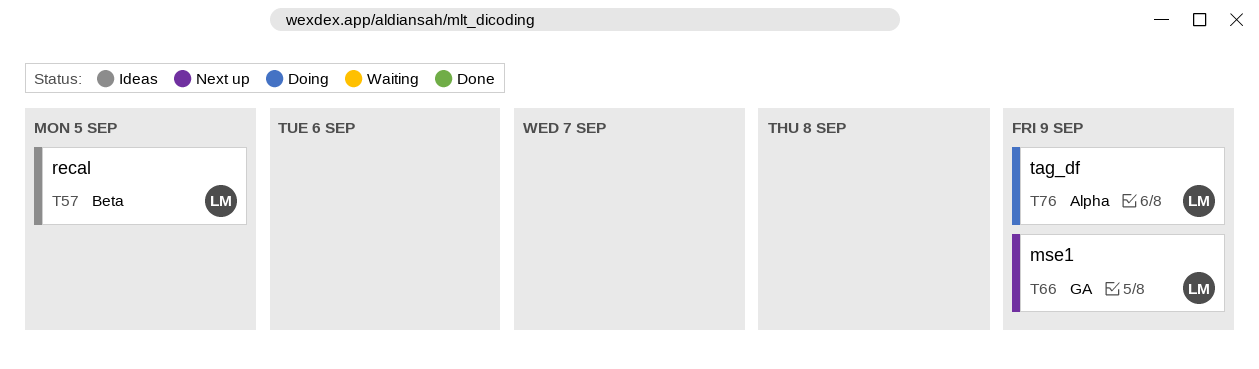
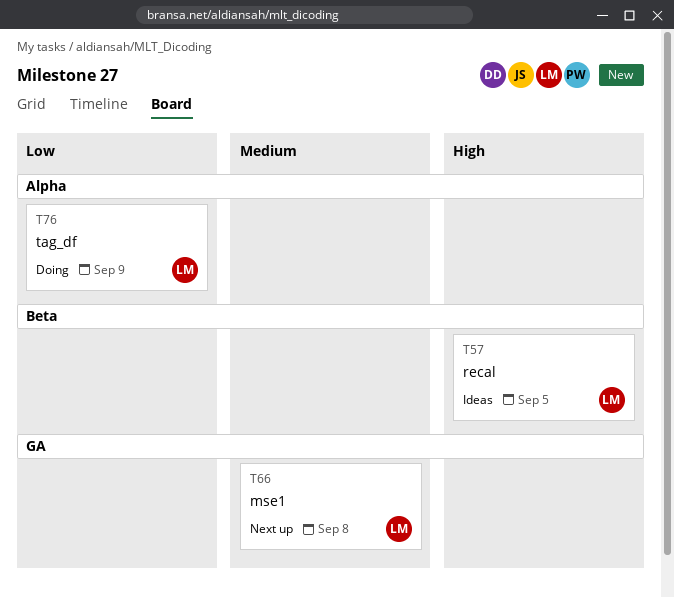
T66, due: Sep 9 -> Sep 8

